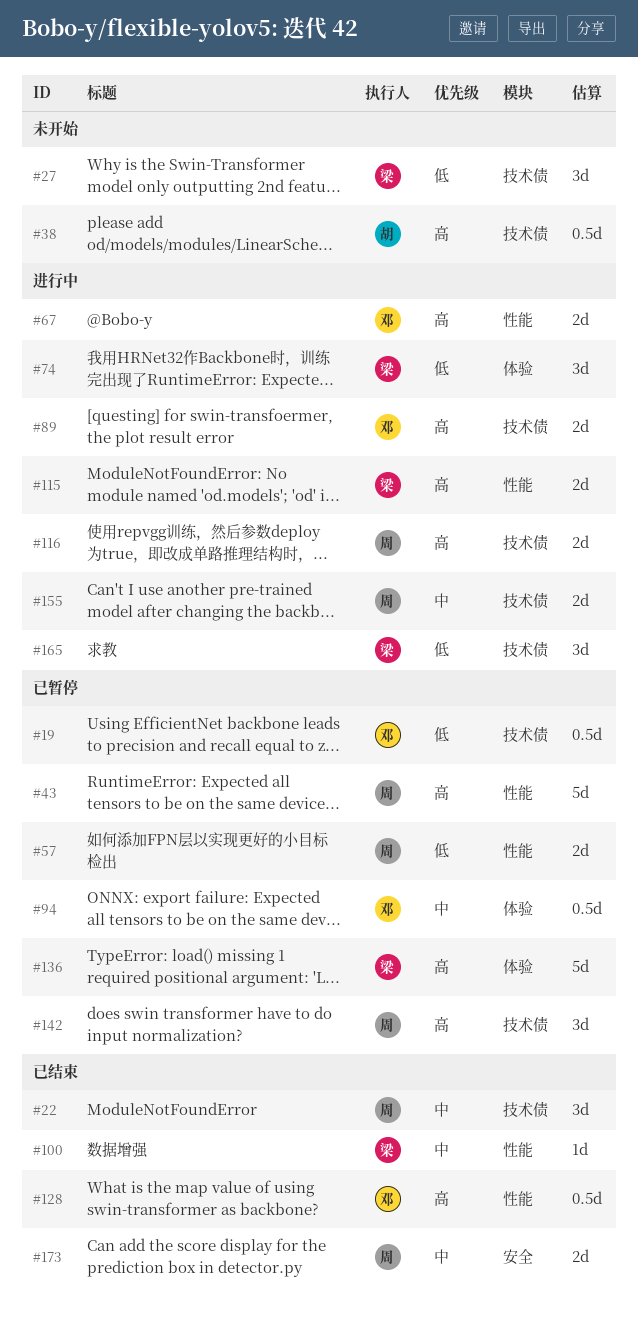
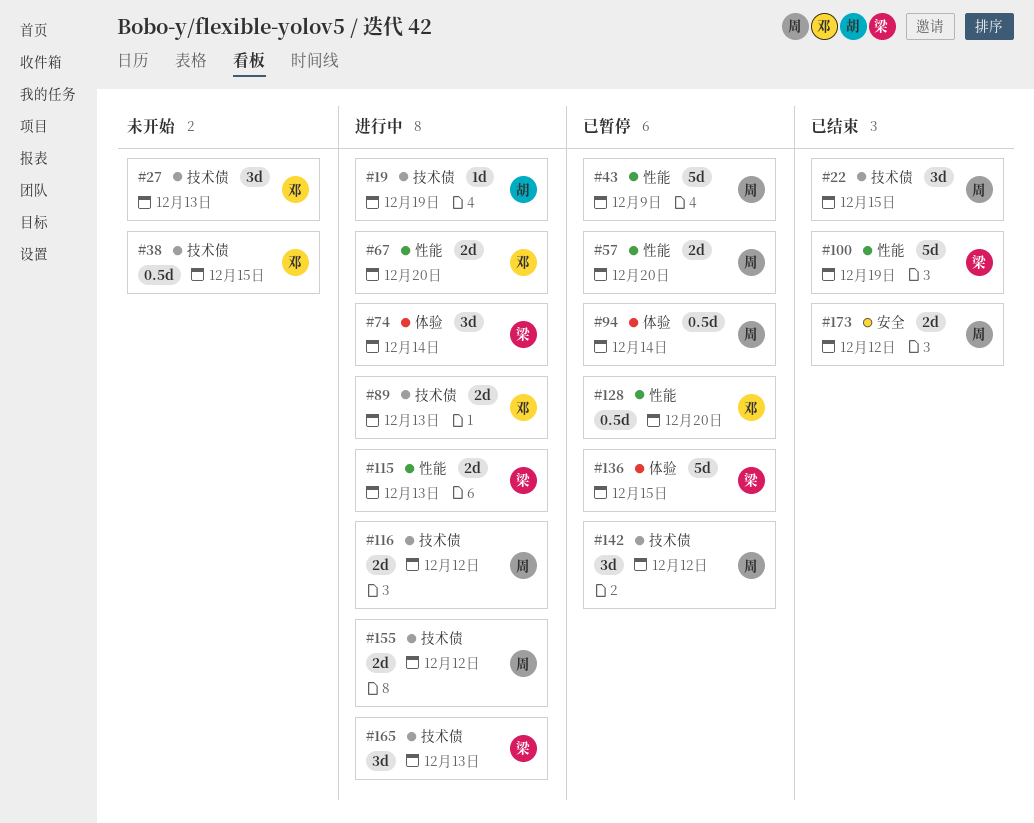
#19, status: 已暂停 -> 进行中
#19, owner: 邓 -> 胡
#19, estimate: 0.5d -> 1d
#27, owner: 梁 -> 邓
#38, owner: 胡 -> 邓
#94, owner: 邓 -> 周
#100, estimate: 1d -> 5d
#128, status: 已结束 -> 已暂停

